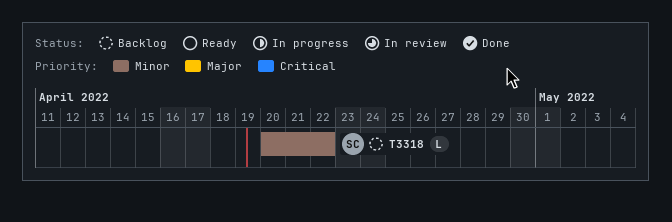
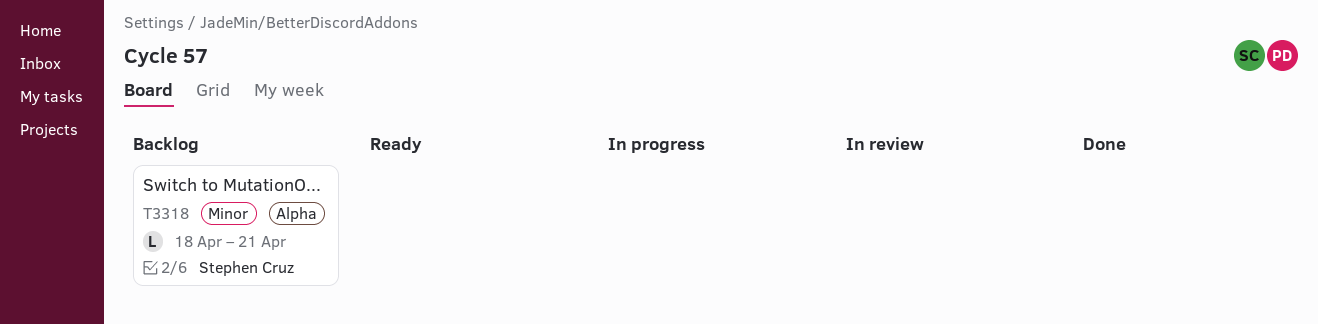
T3318, start: Apr 20 -> Apr 18
T3318, due: Apr 22 -> Apr 21

